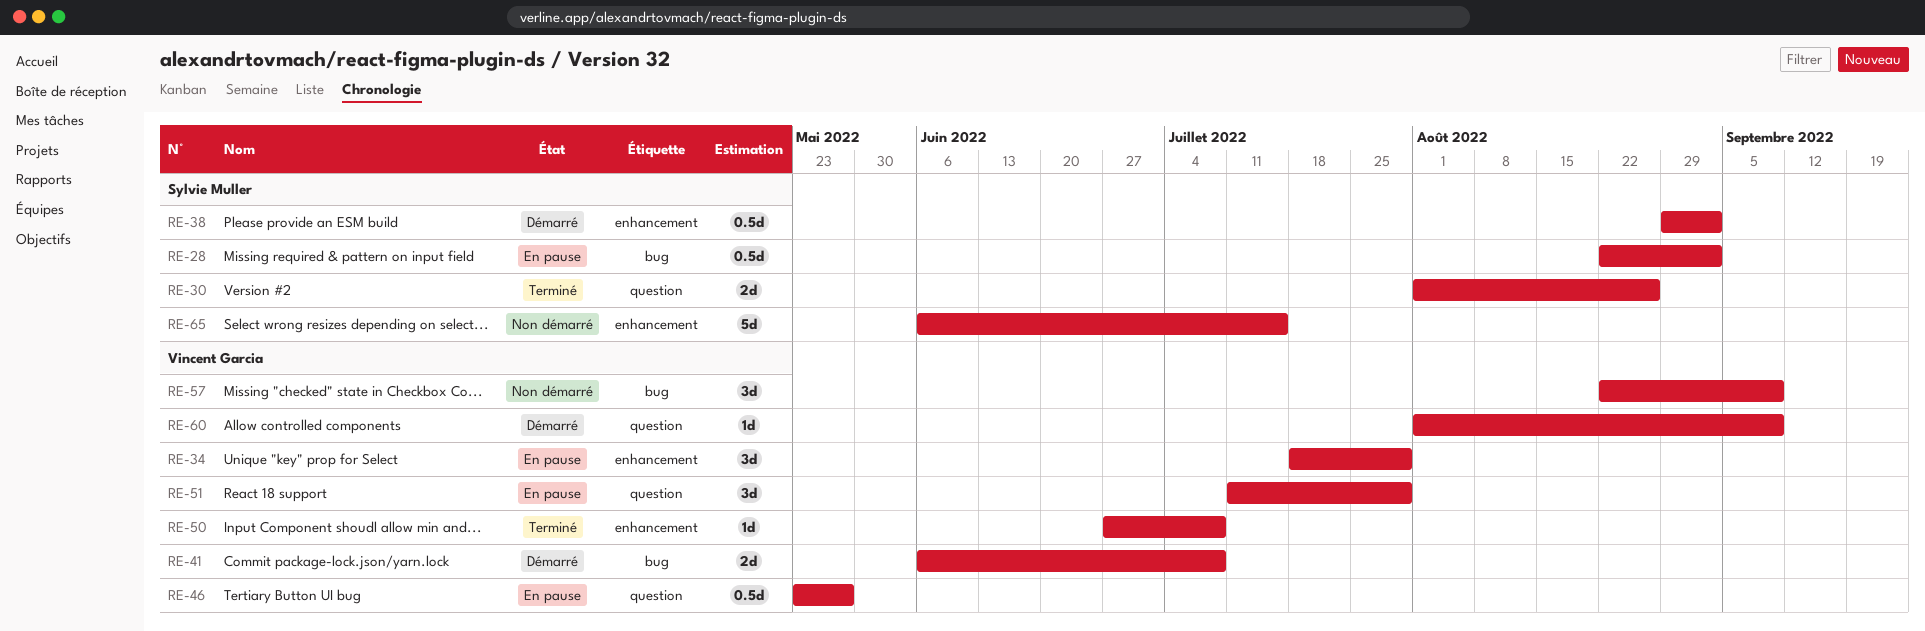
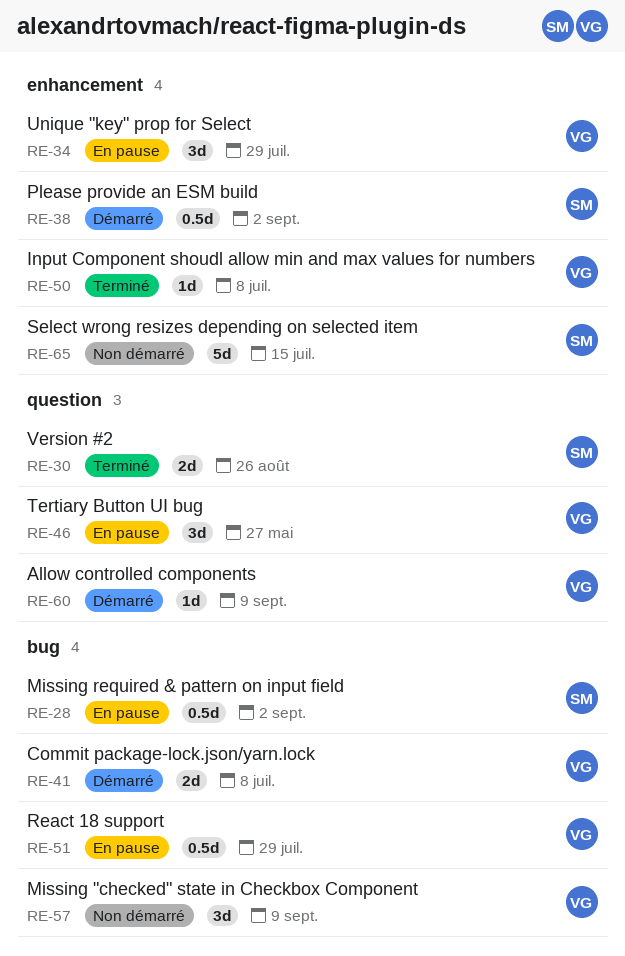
RE-46, estimate: 0.5d -> 3d
RE-51, label: question -> bug
RE-51, estimate: 3d -> 0.5d

